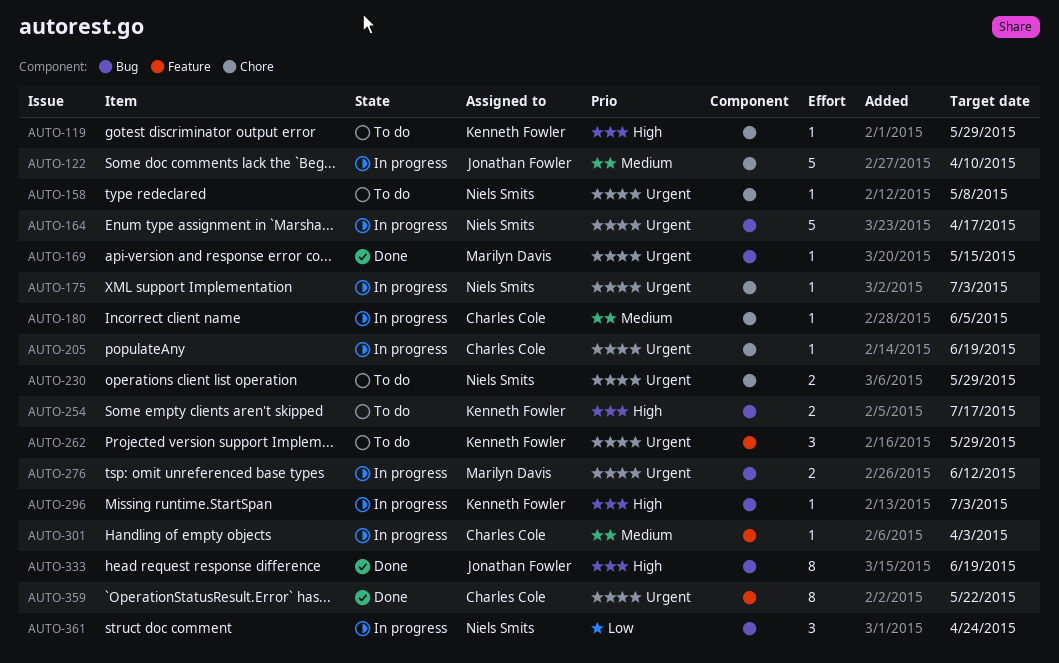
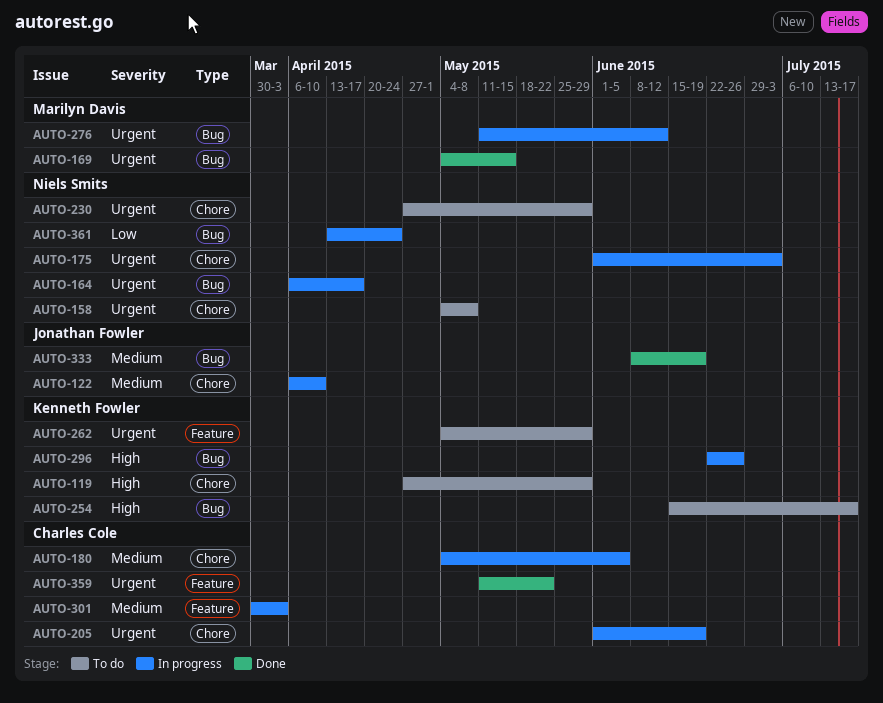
AUTO-296, due: Jul 3 -> Jun 26
AUTO-333, priority: High -> Medium

